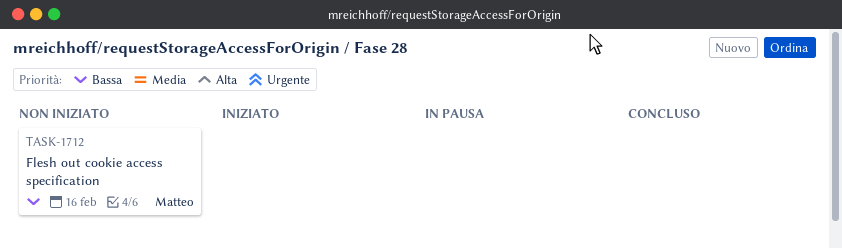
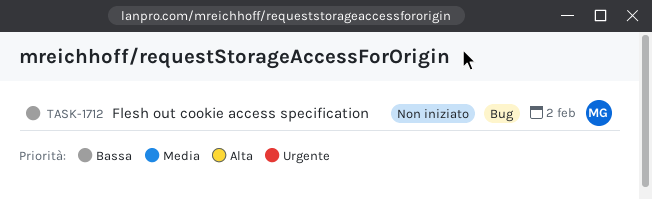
TASK-1712, due: Feb 16 -> Feb 2

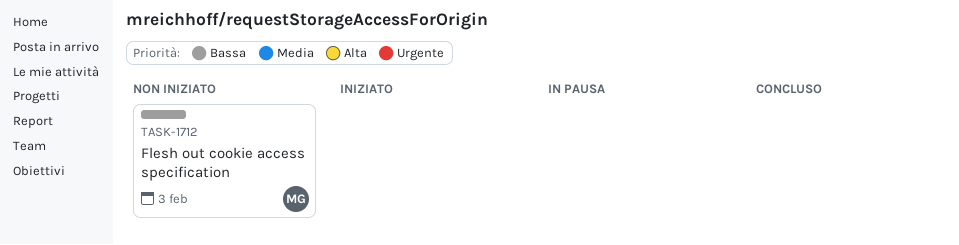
TASK-1712, due: Feb 2 -> Feb 3

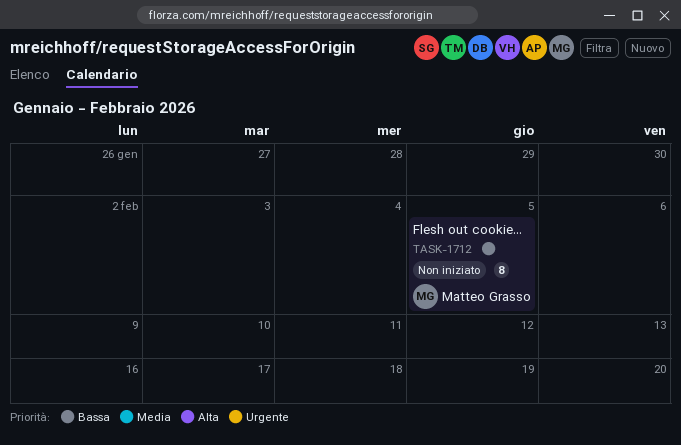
TASK-1712, due: Feb 3 -> Feb 5

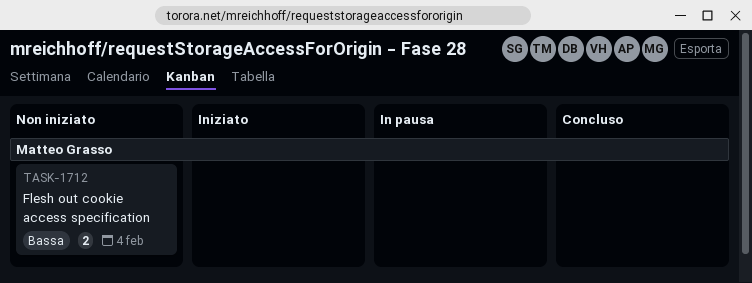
TASK-1712, estimate: 8 -> 2
TASK-1712, due: Feb 5 -> Feb 4

